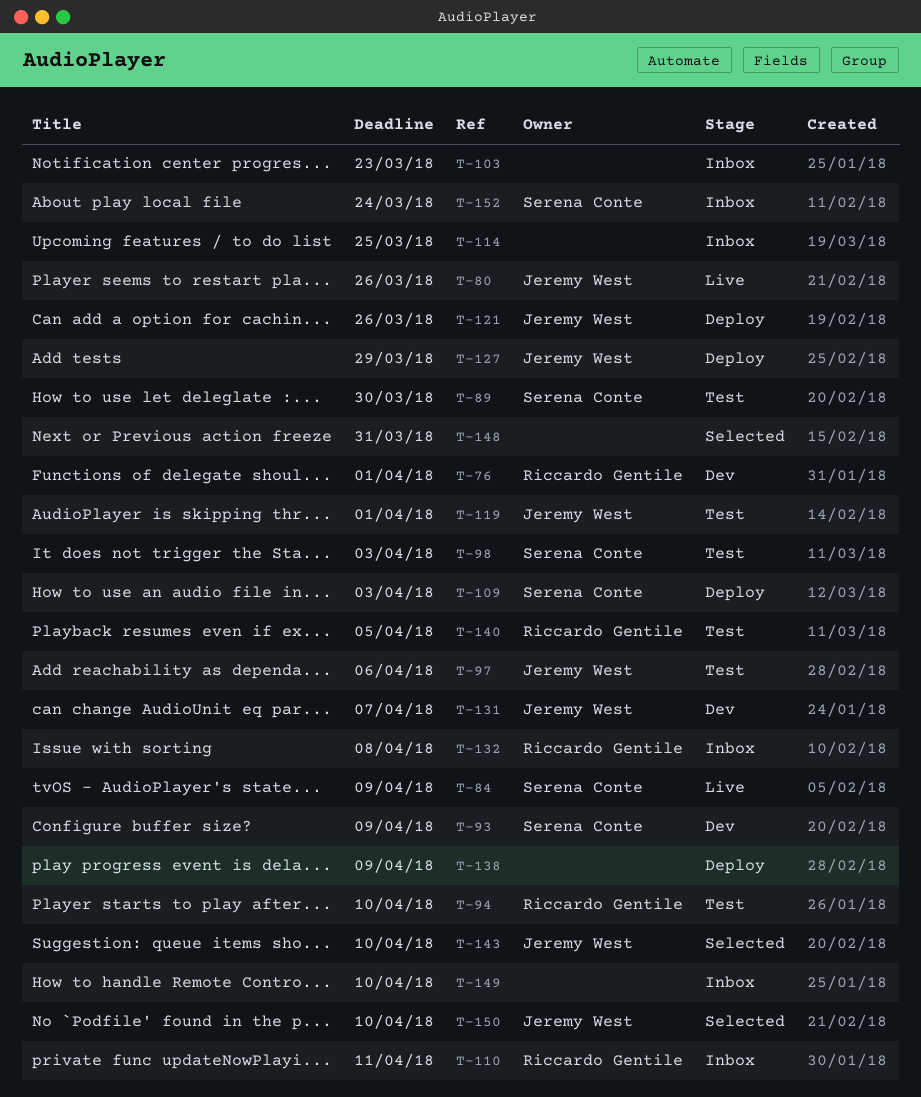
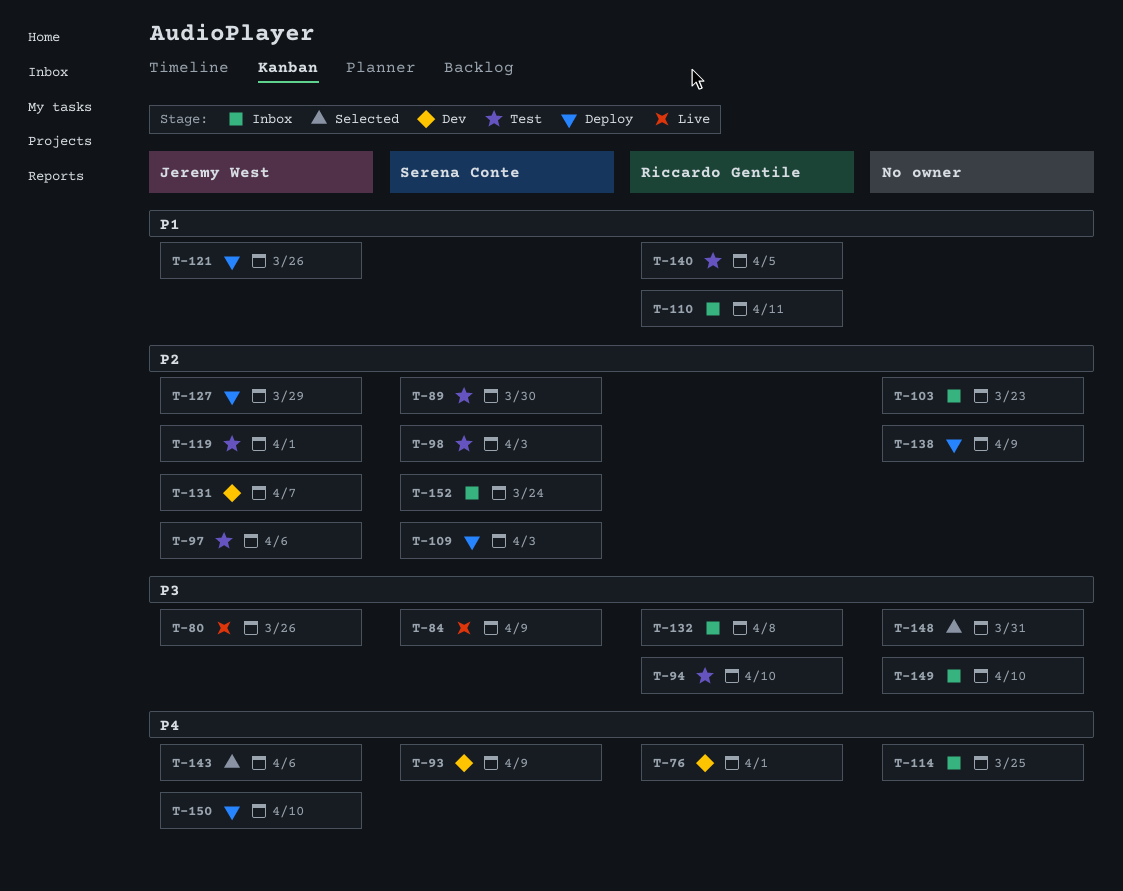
T-143, due: Apr 10 -> Apr 6
T-150, status: Selected -> Deploy

